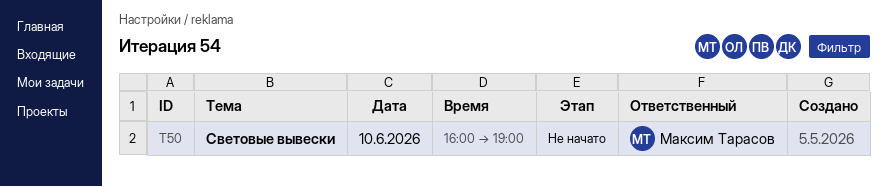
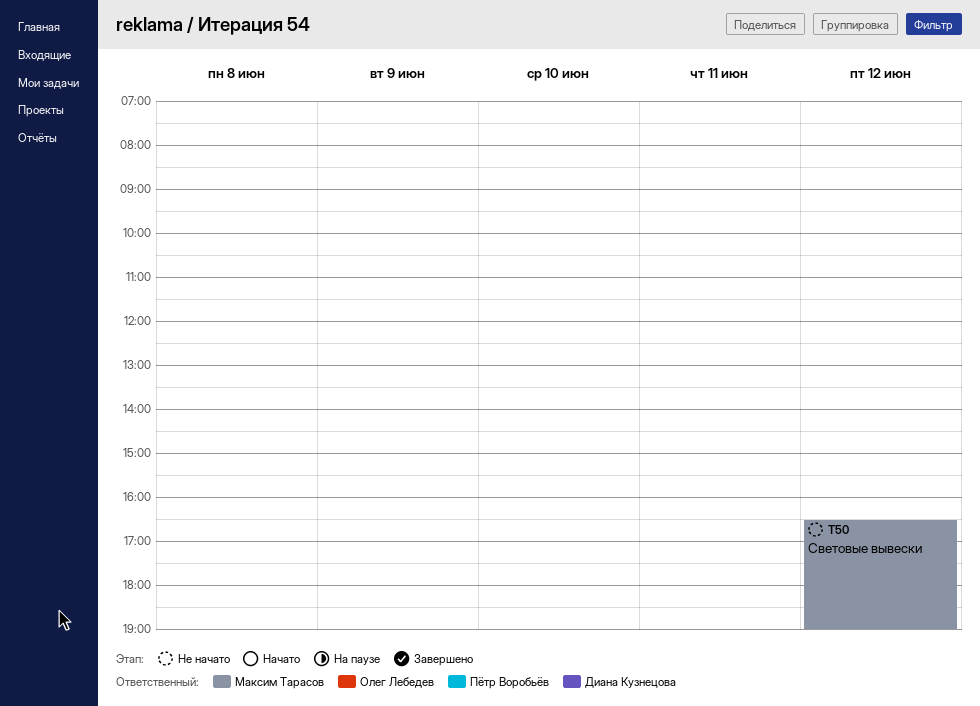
T50, day: Jun 10 -> Jun 12
T50, begins: 16:00 -> 16:30

